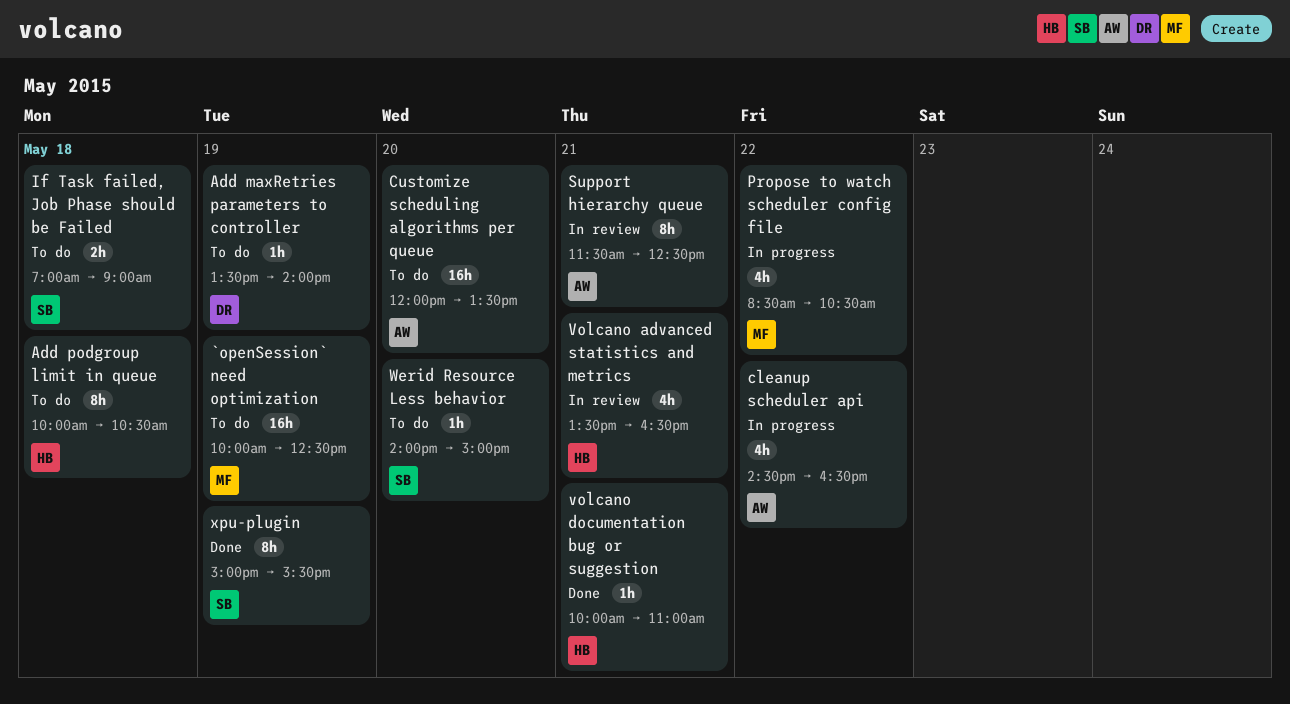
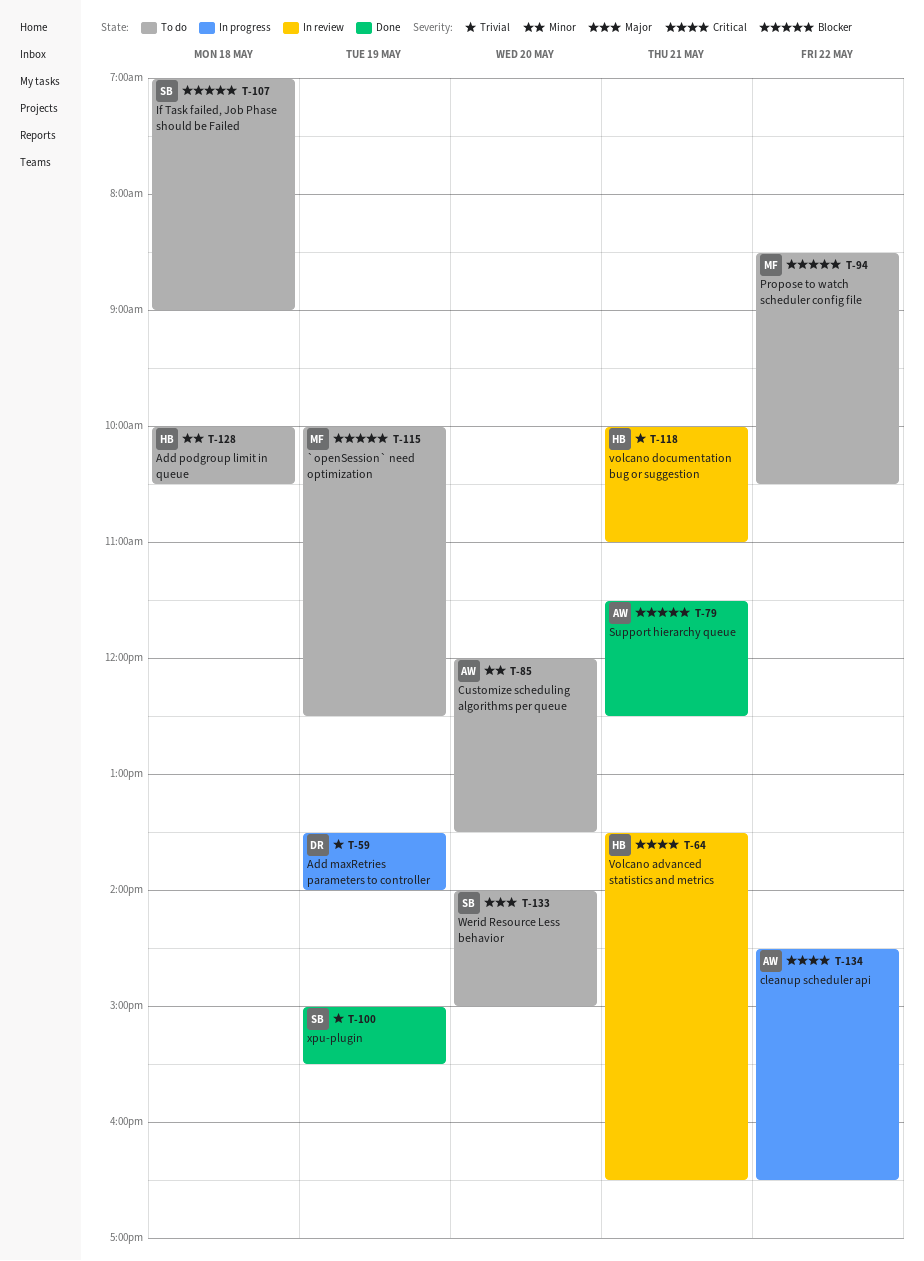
Add maxRetries parameters to controller, status: To do -> In progress
Propose to watch scheduler config file, status: In progress -> To do
Support hierarchy queue, status: In review -> Done
volcano documentation bug or suggestion, status: Done -> In review

